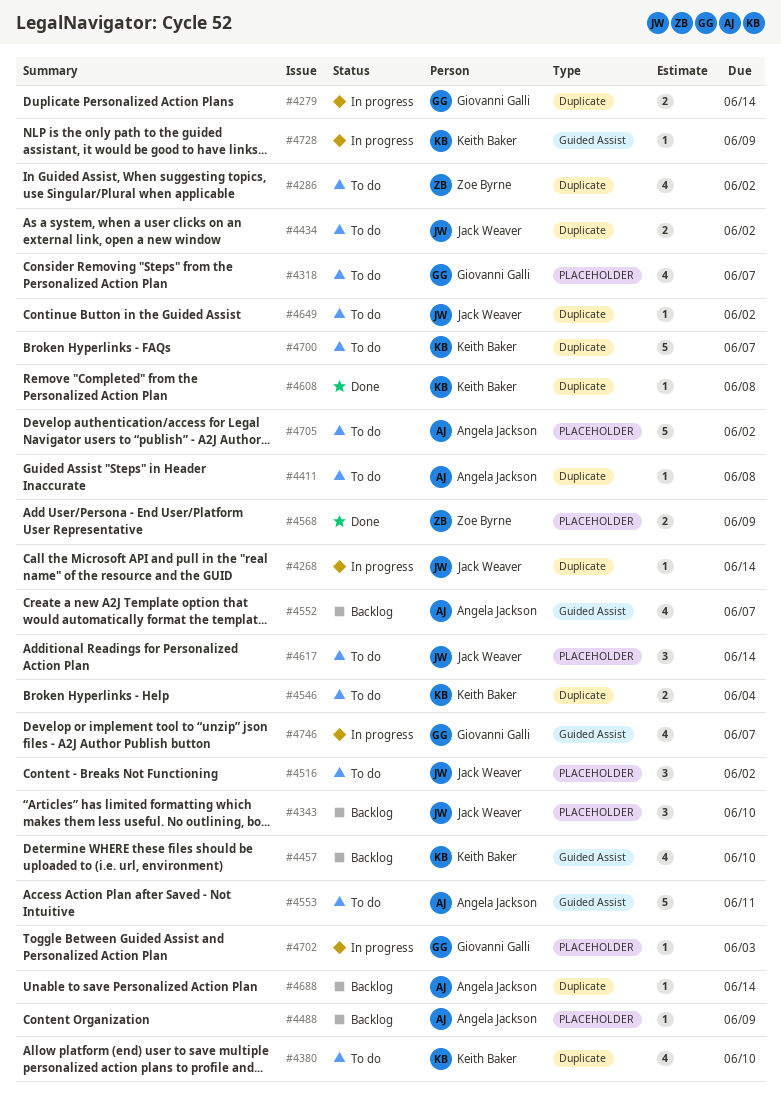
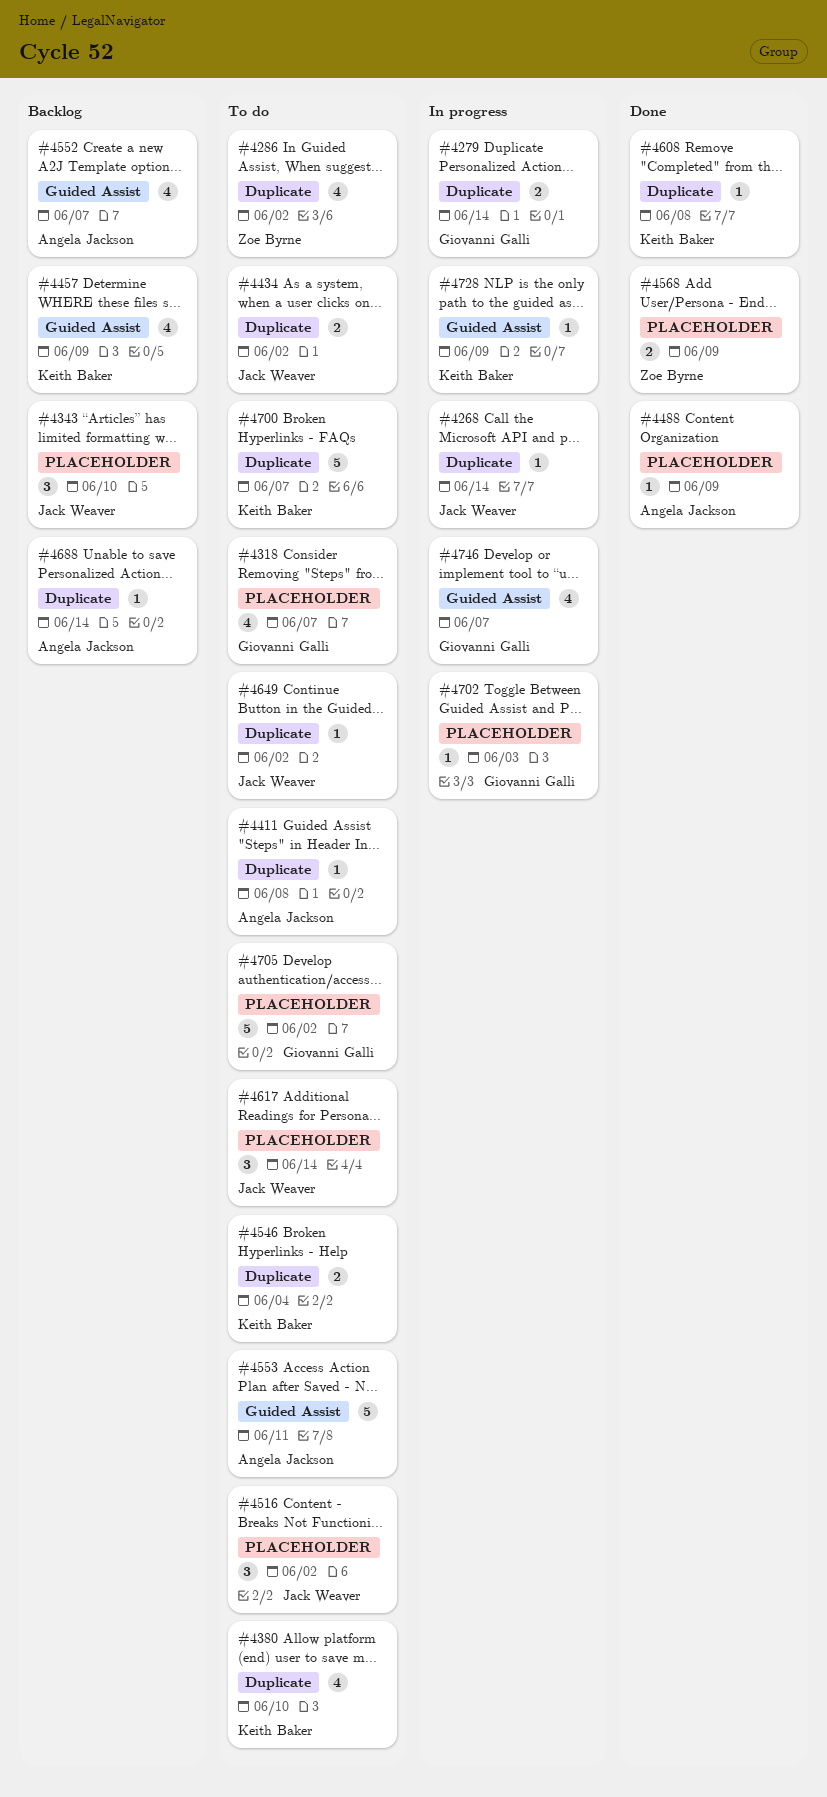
#4457, due: Jun 10 -> Jun 9
#4488, status: Backlog -> Done
#4705, owner: Angela Jackson -> Giovanni Galli

